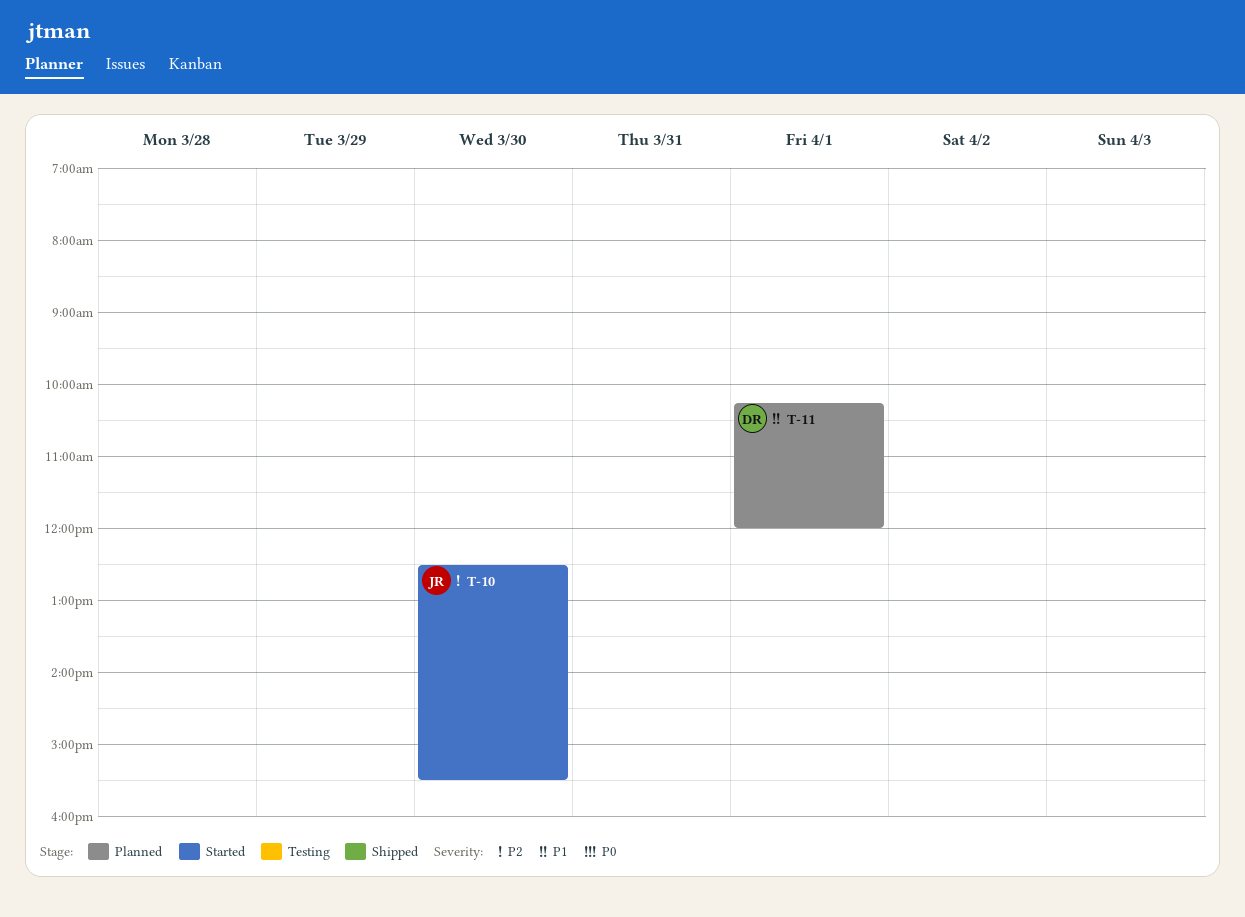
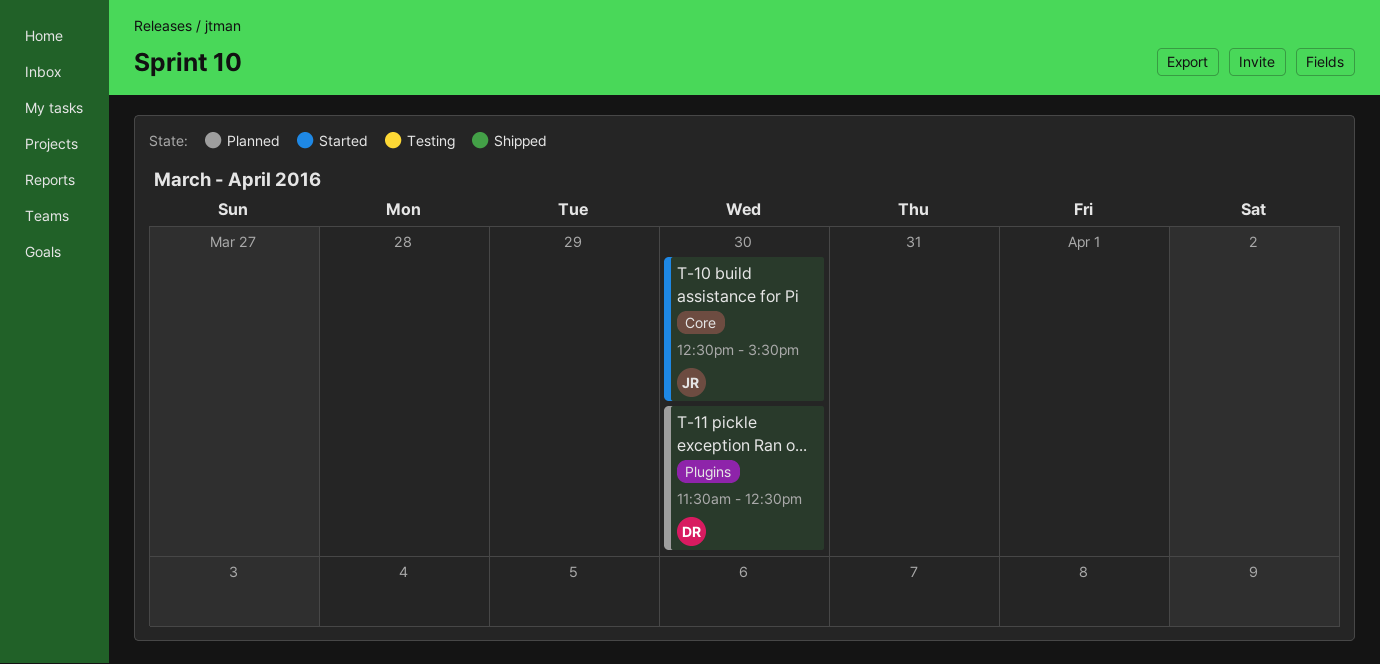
T-11, day: Apr 1 -> Mar 30
T-11, begins: 10:15 -> 11:30
T-11, ends: 12:00 -> 12:30

